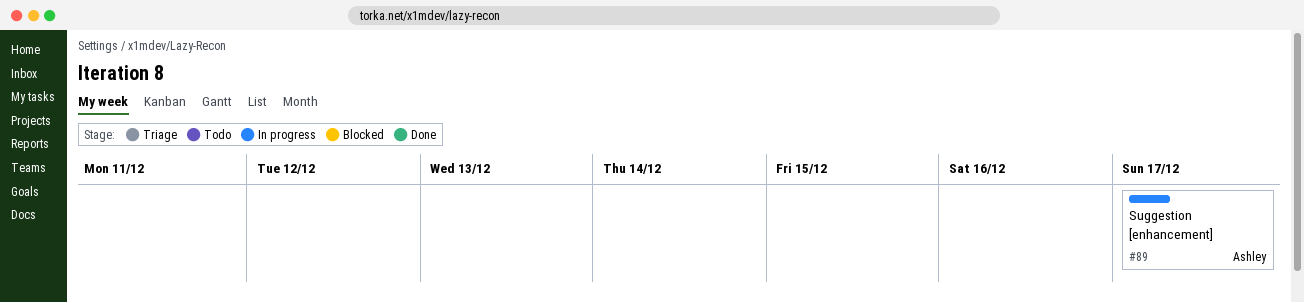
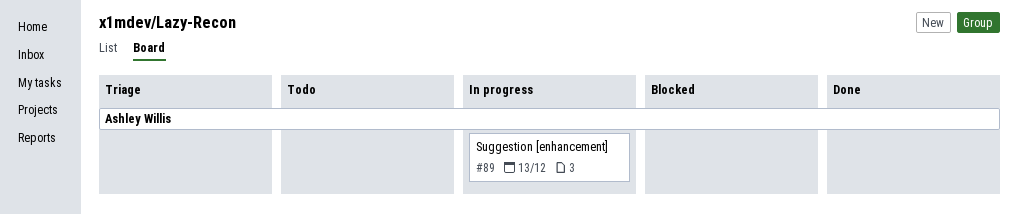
#89, due: Dec 17 -> Dec 13

